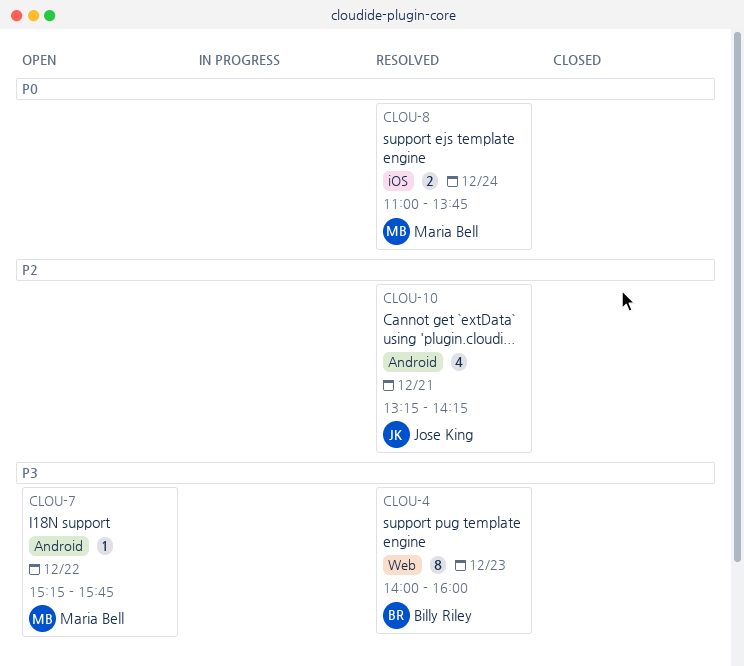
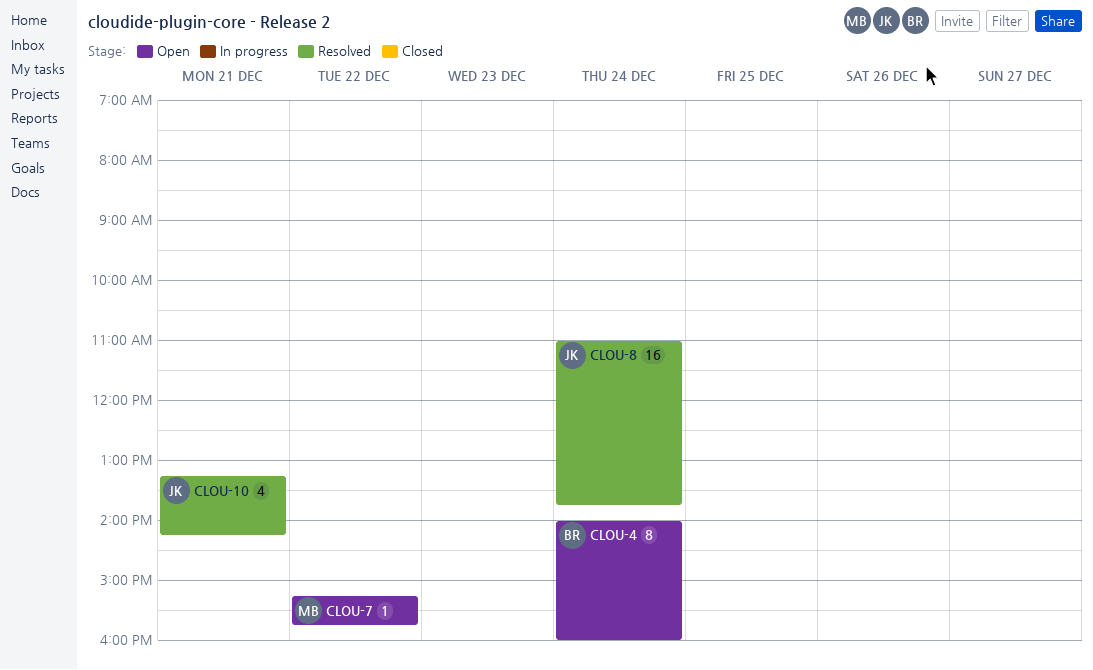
CLOU-4, status: Resolved -> Open
CLOU-4, day: Dec 23 -> Dec 24
CLOU-8, owner: Maria Bell -> Jose King
CLOU-8, estimate: 2 -> 16

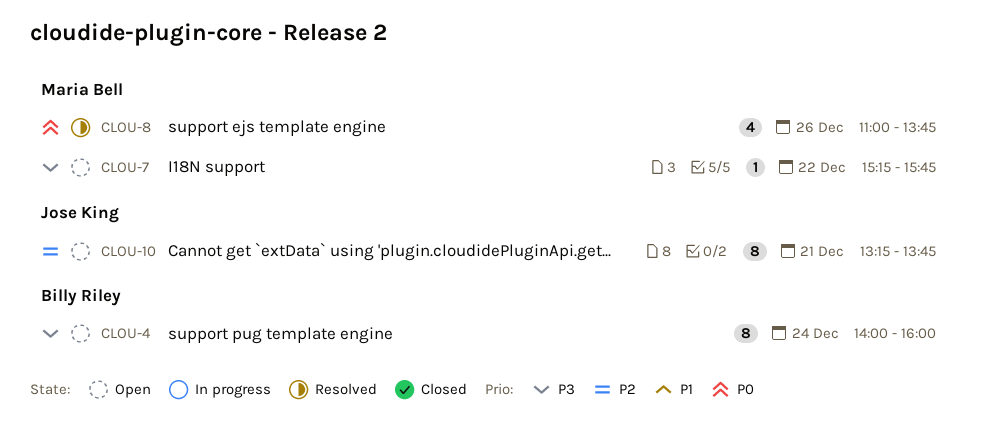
CLOU-8, owner: Jose King -> Maria Bell
CLOU-8, estimate: 16 -> 4
CLOU-8, day: Dec 24 -> Dec 26
CLOU-10, status: Resolved -> Open
CLOU-10, estimate: 4 -> 8
CLOU-10, ends: 14:15 -> 13:45

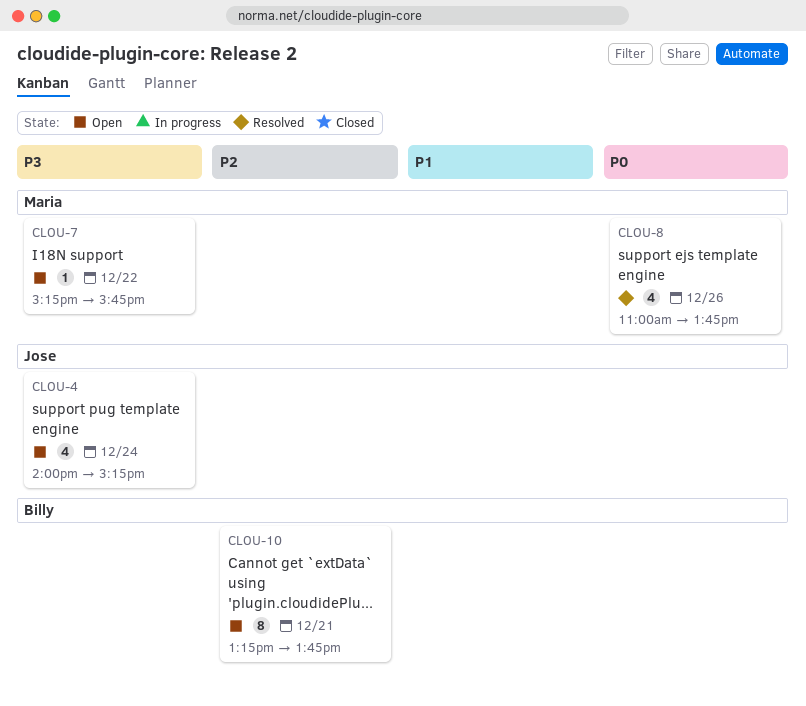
CLOU-4, owner: Billy Riley -> Jose King
CLOU-4, estimate: 8 -> 4
CLOU-4, ends: 16:00 -> 15:15
CLOU-10, owner: Jose King -> Billy Riley

